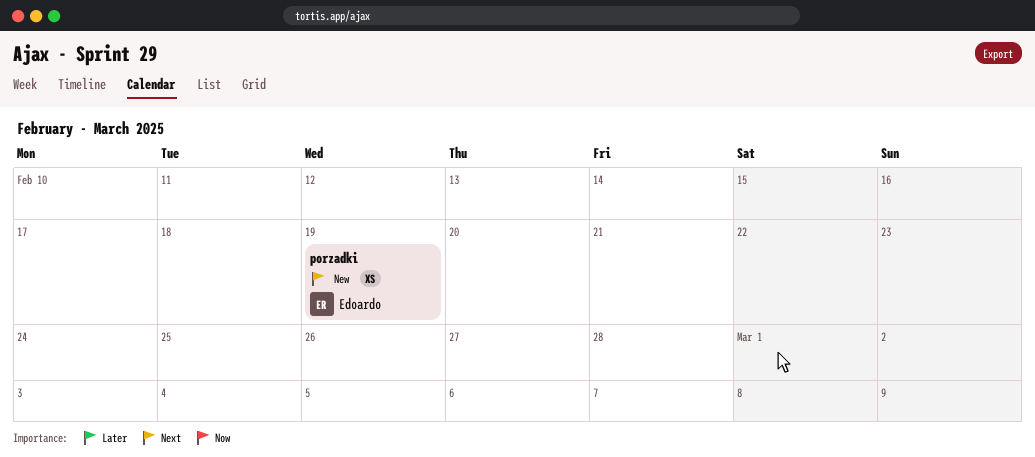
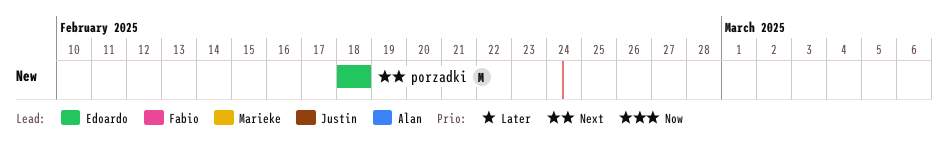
porzadki, estimate: XS -> M
porzadki, due: Feb 19 -> Feb 18

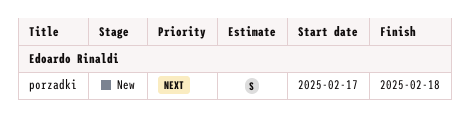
porzadki, estimate: M -> S
porzadki, start: Feb 18 -> Feb 17

